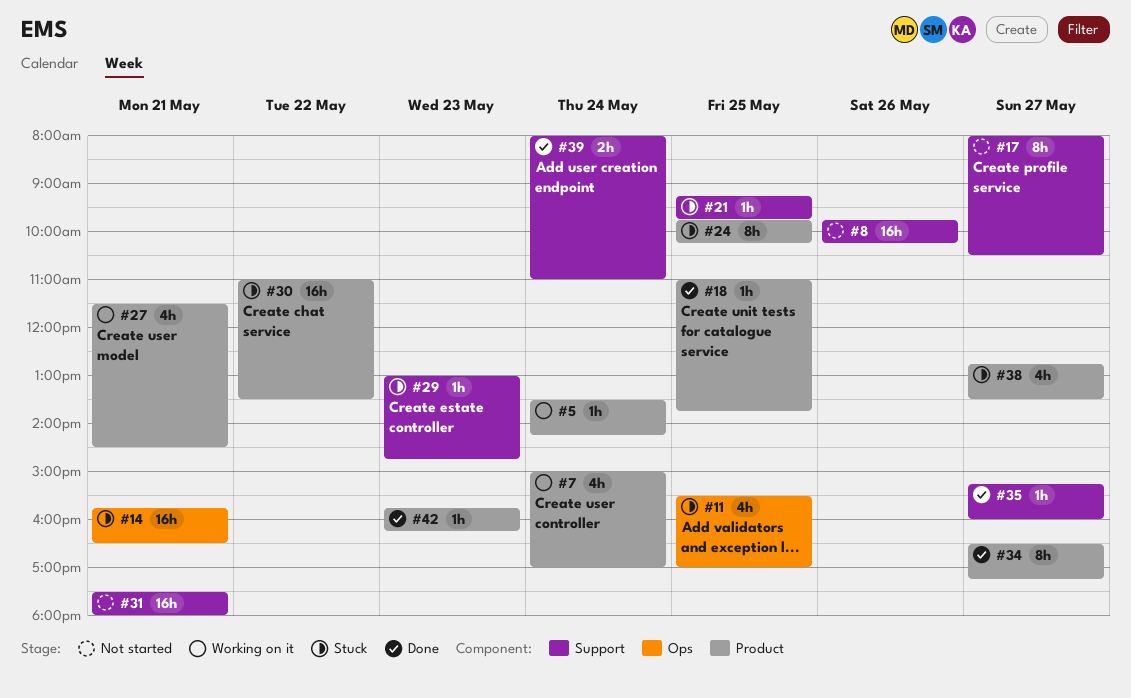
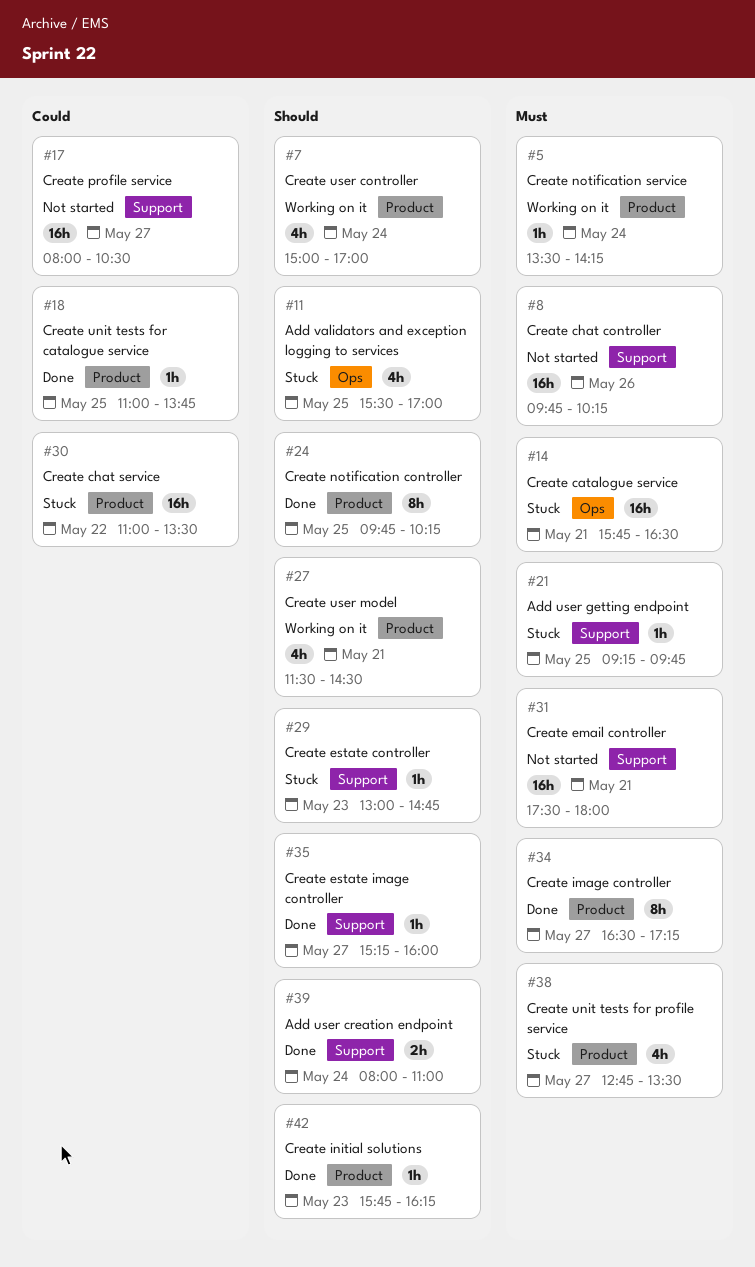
#17, estimate: 8h -> 16h
#24, status: Stuck -> Done

